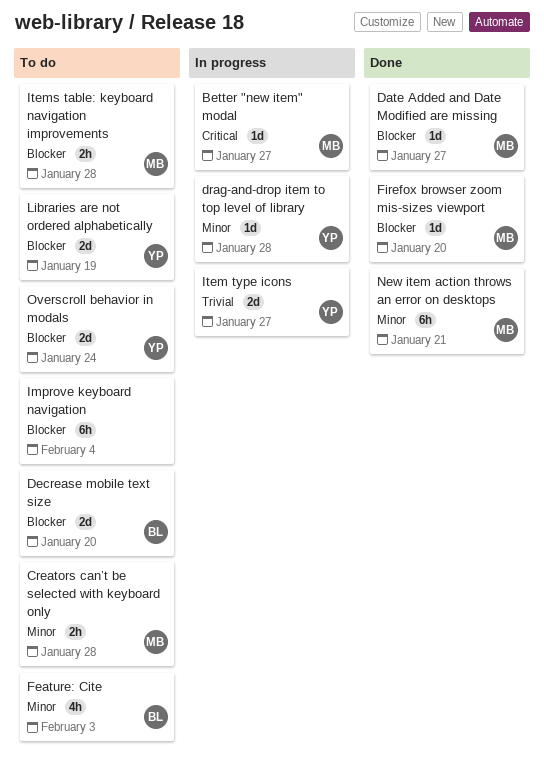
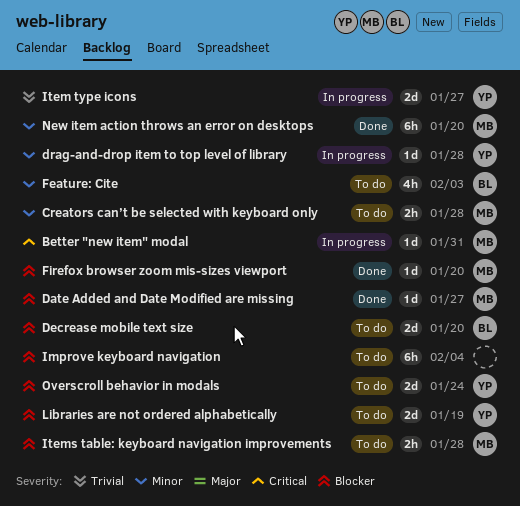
Better "new item" modal, due: Jan 27 -> Jan 31
New item action throws an error on desktops, due: Jan 21 -> Jan 20

